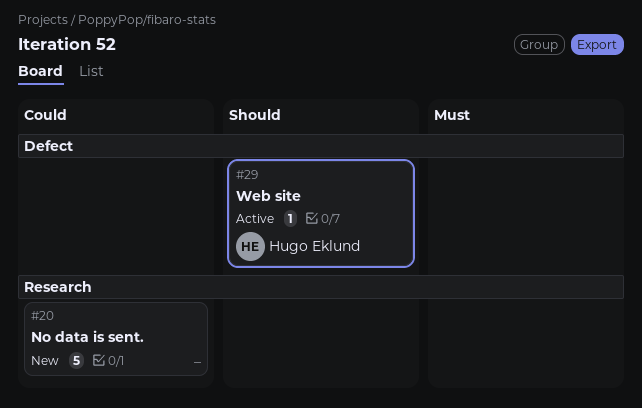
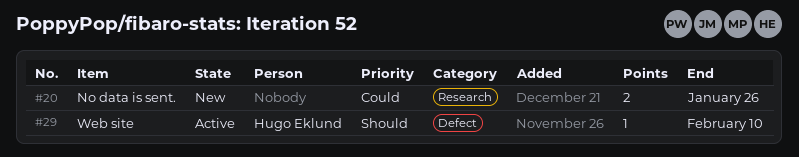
#20, estimate: 5 -> 2

